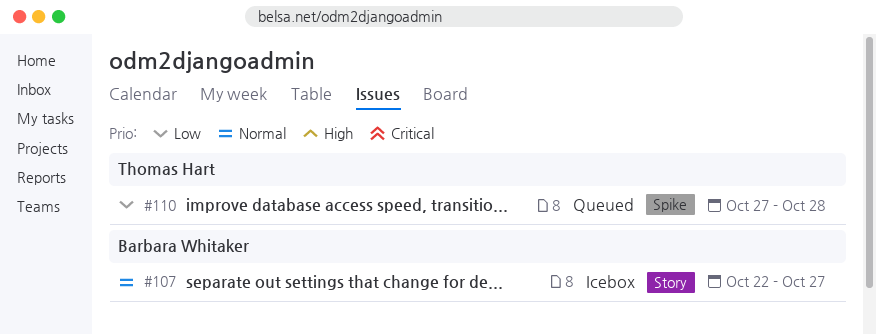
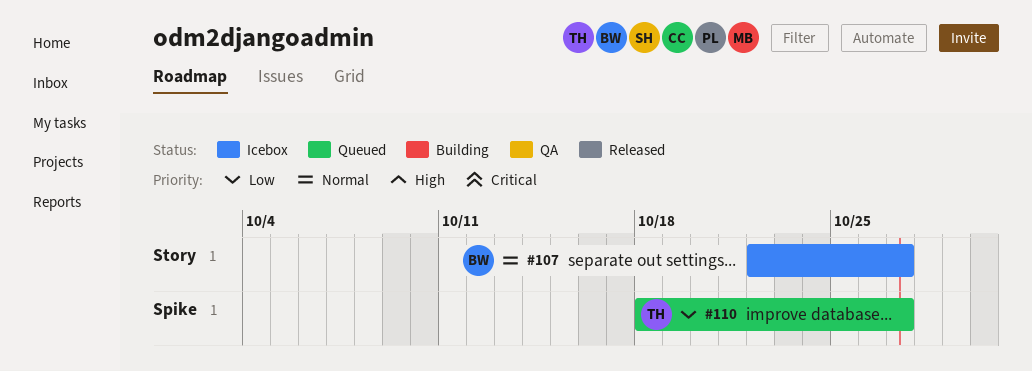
#110, start: Oct 27 -> Oct 18
#110, due: Oct 28 -> Oct 27

